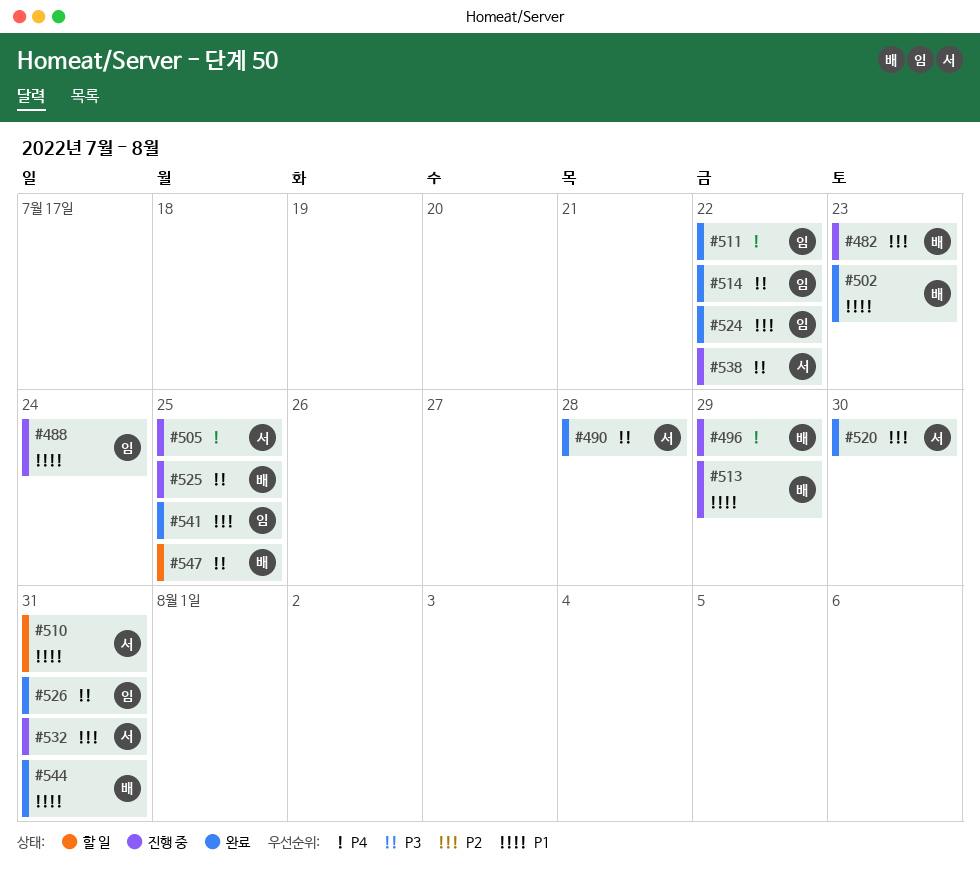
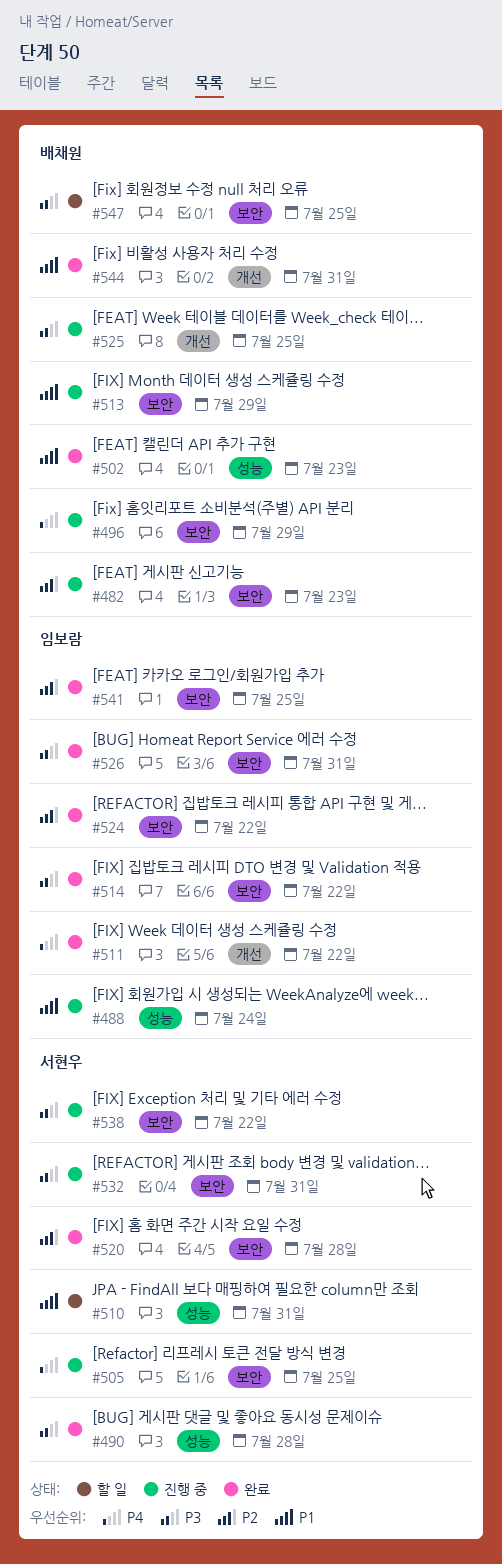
#520, due: Jul 30 -> Jul 28
#532, priority: P2 -> P3

